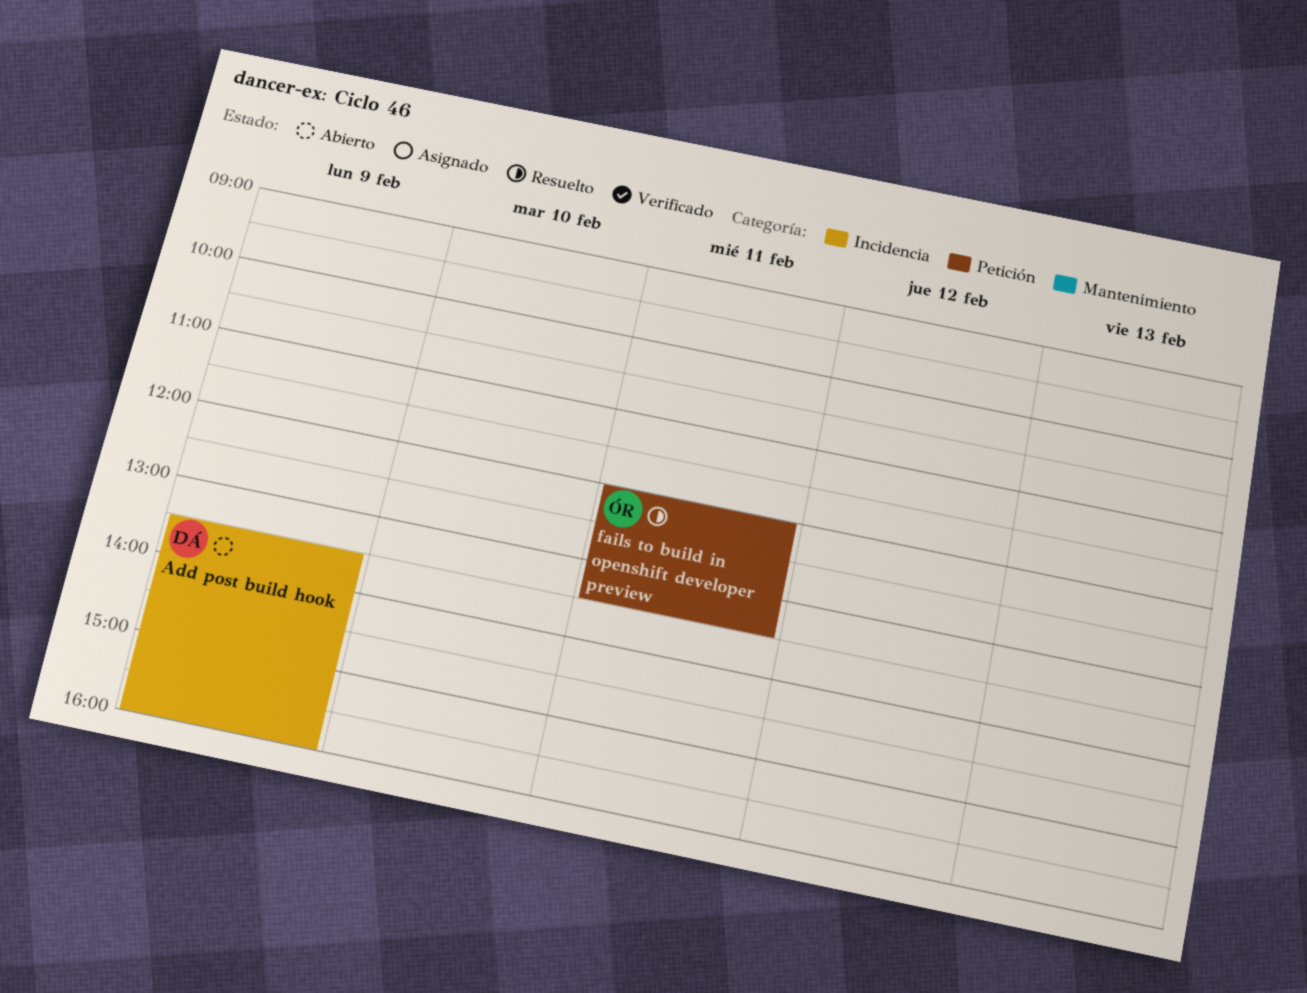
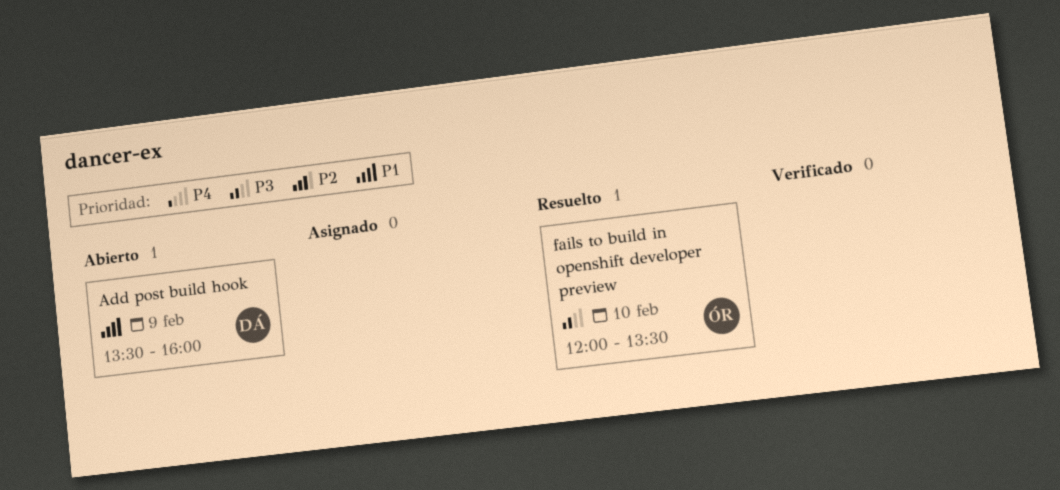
fails to build in openshift developer preview, day: Feb 11 -> Feb 10

